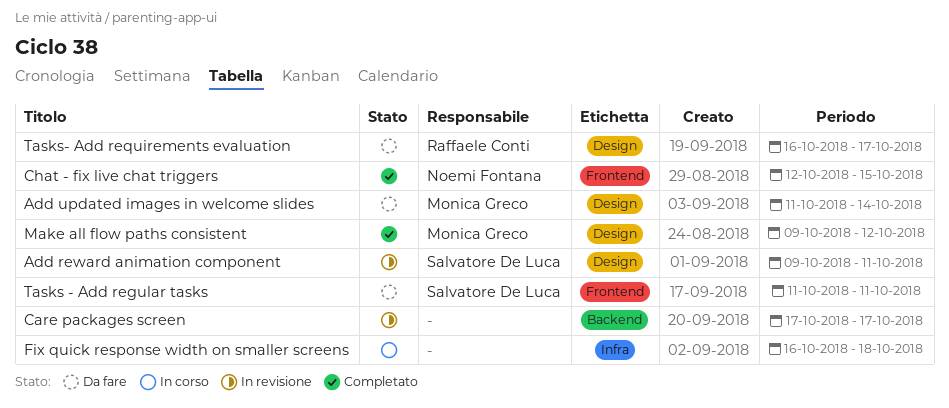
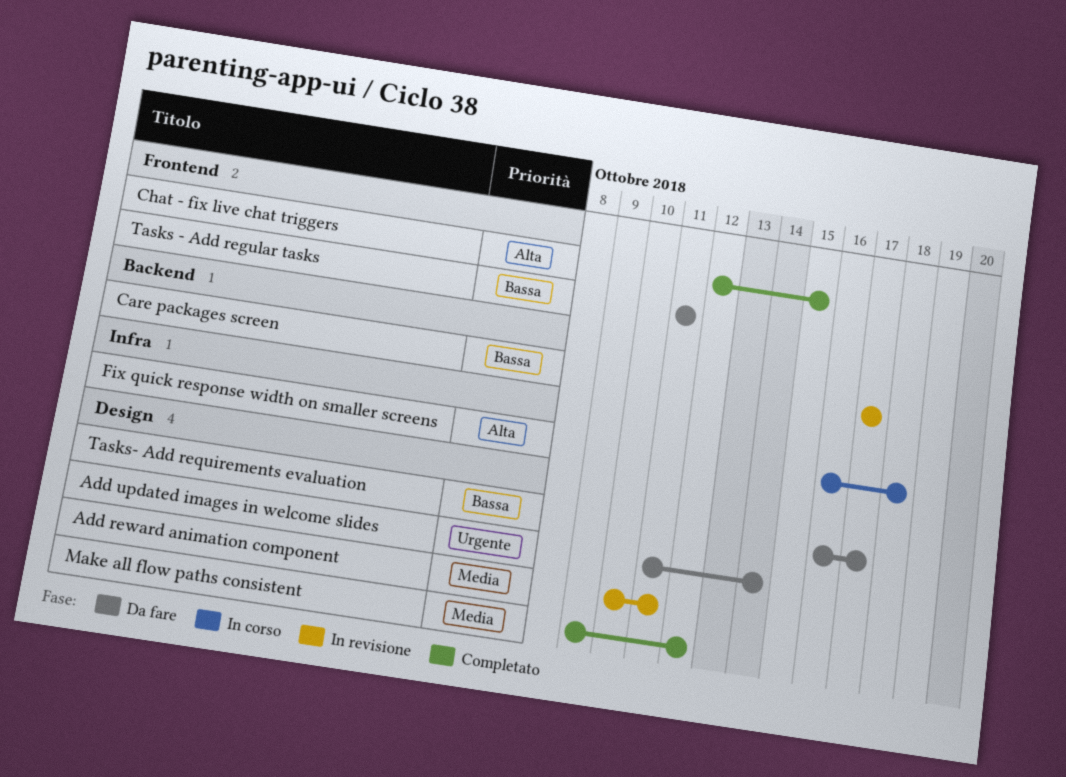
Add reward animation component, start: Oct 9 -> Oct 10

